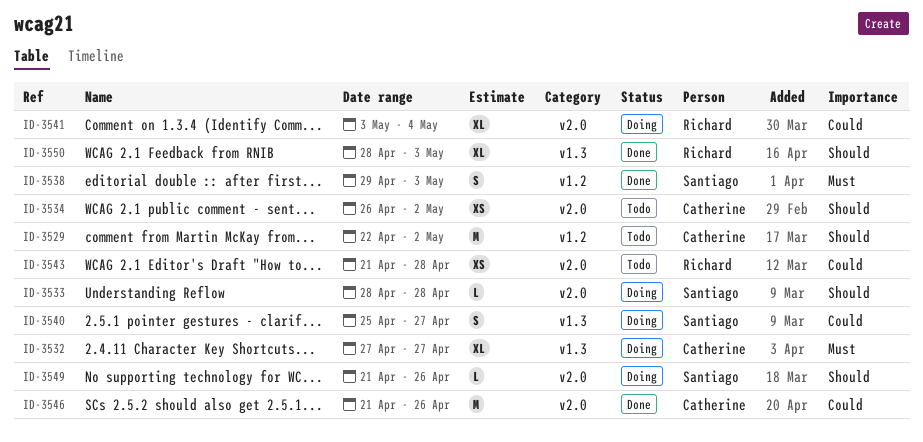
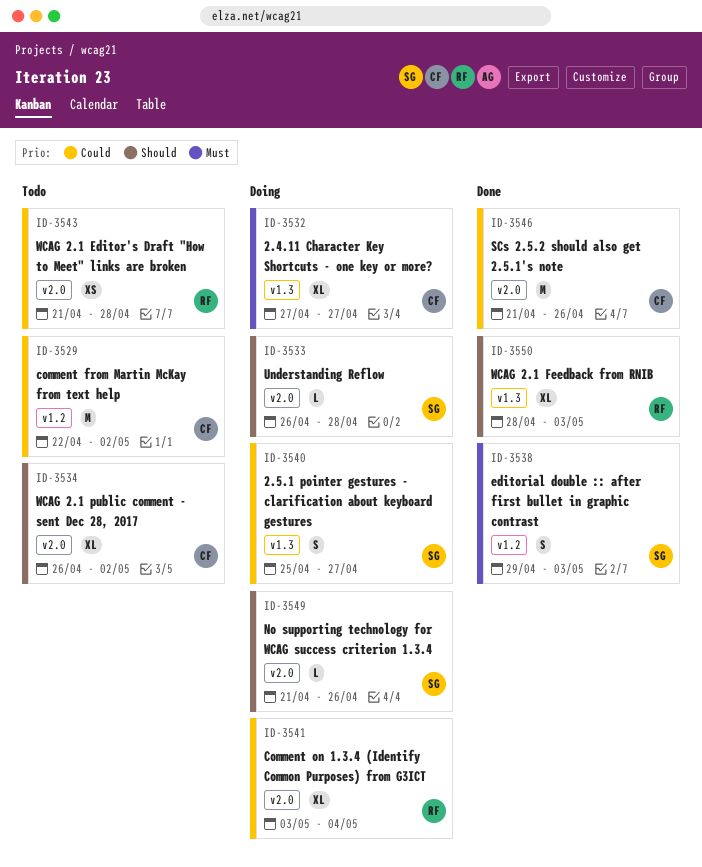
ID-3529, priority: Should -> Could
ID-3533, start: Apr 28 -> Apr 26
ID-3534, estimate: XS -> XL

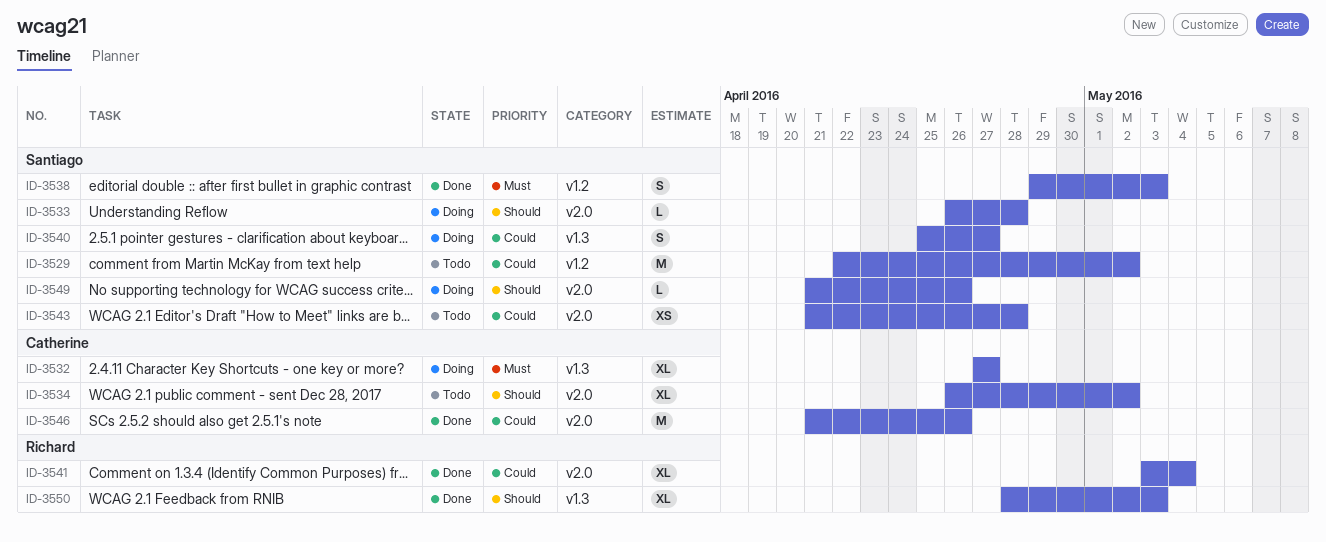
ID-3529, owner: Catherine -> Santiago
ID-3541, status: Doing -> Done
ID-3543, owner: Richard -> Santiago

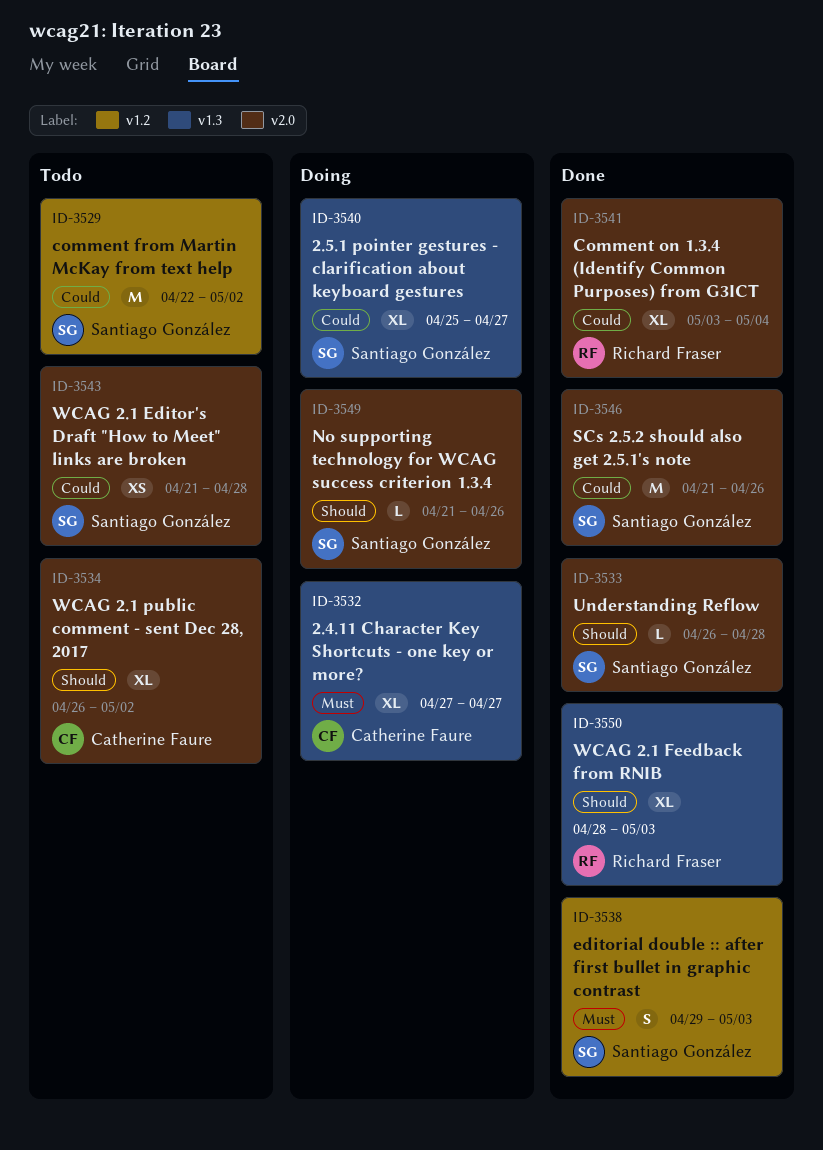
ID-3533, status: Doing -> Done
ID-3540, estimate: S -> XL
ID-3546, owner: Catherine Faure -> Santiago González

